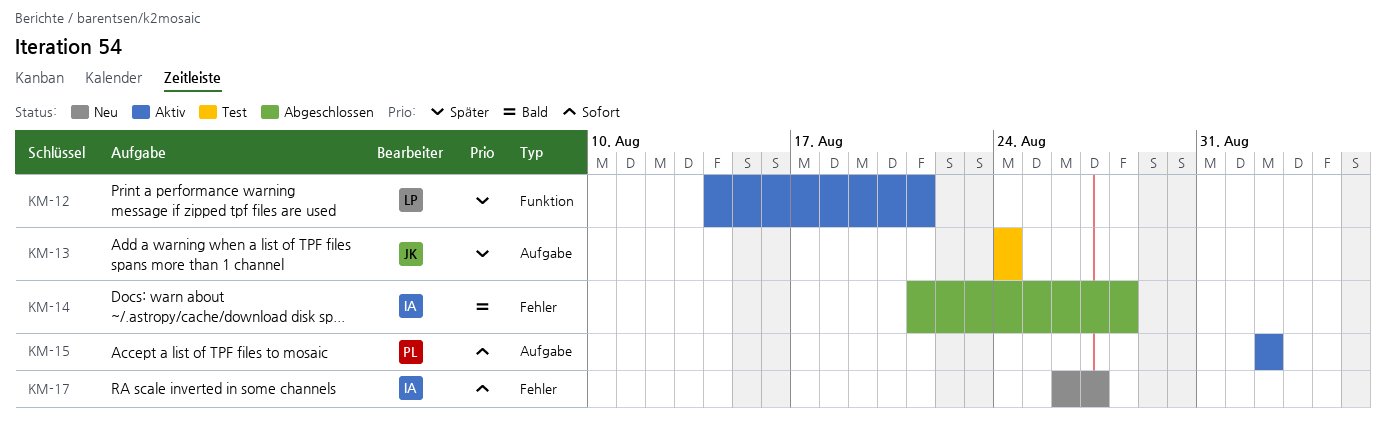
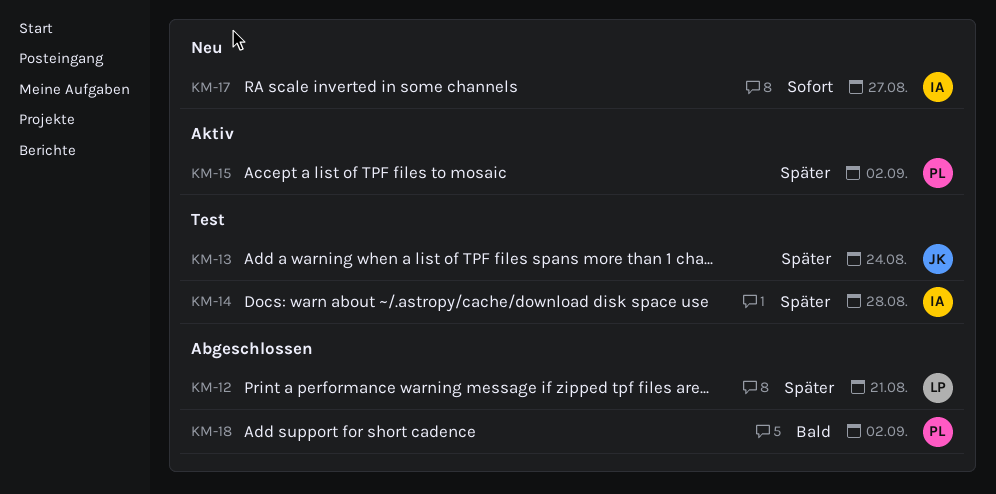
KM-12, status: Aktiv -> Abgeschlossen
KM-14, status: Abgeschlossen -> Test
KM-14, priority: Bald -> Später
KM-15, priority: Sofort -> Später
KM-18: none -> present

